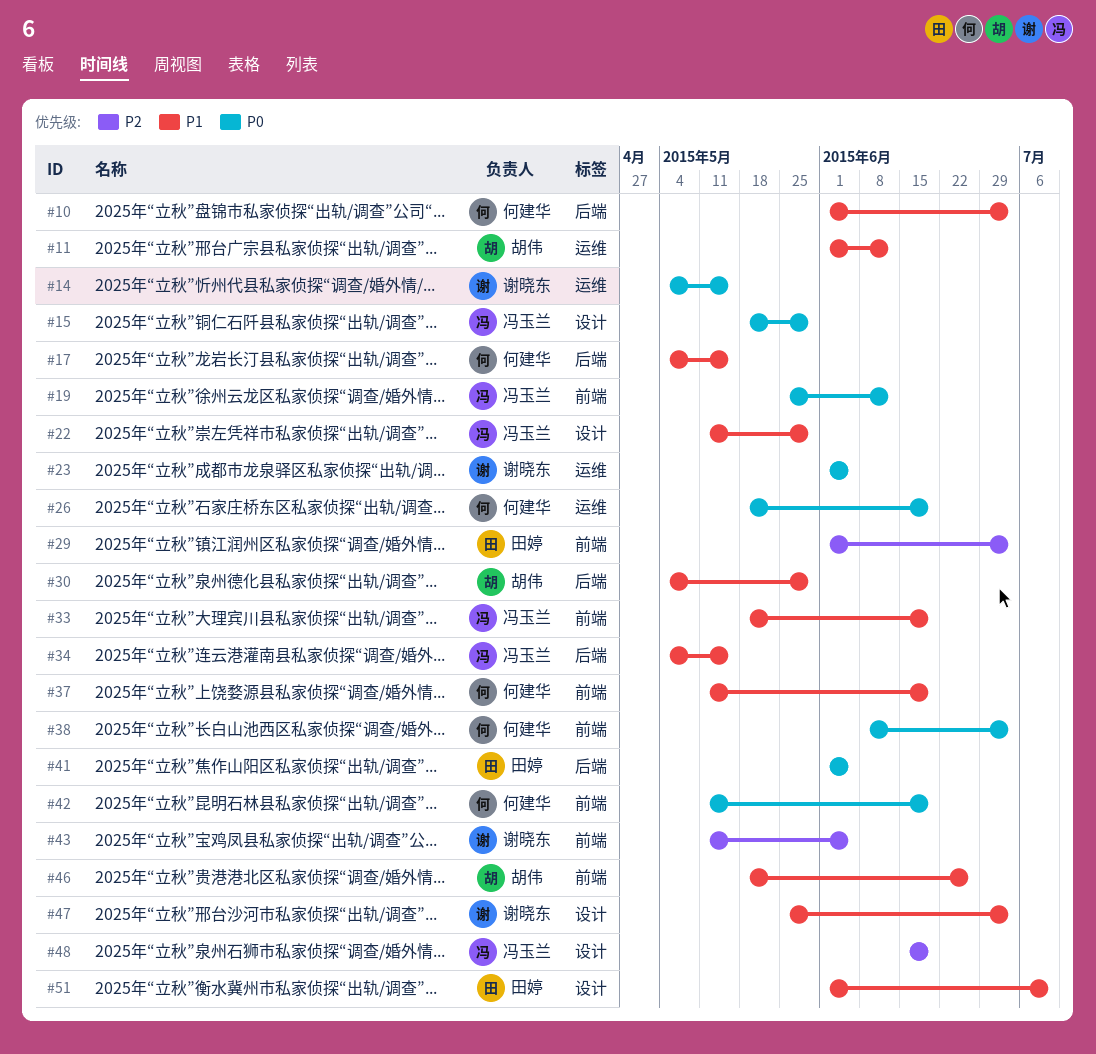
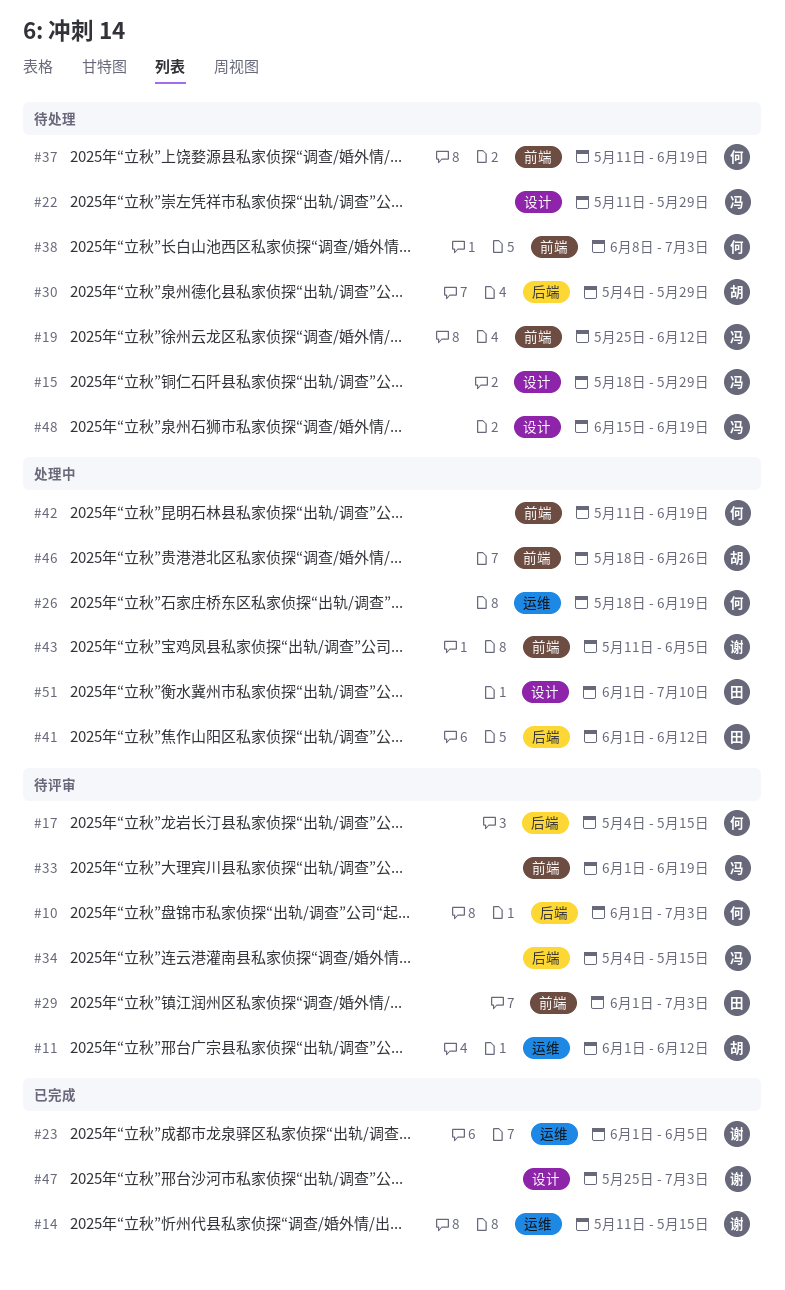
#14, start: May 4 -> May 11
#33, start: May 18 -> Jun 1
#41, due: Jun 5 -> Jun 12

